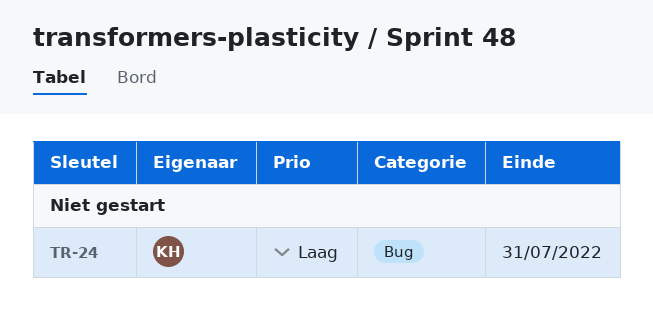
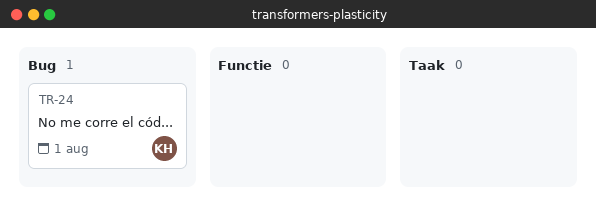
TR-24, due: Jul 31 -> Aug 1

